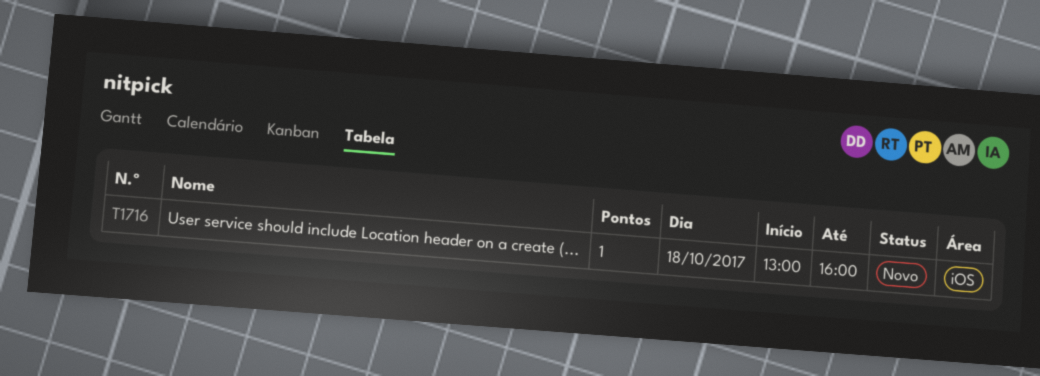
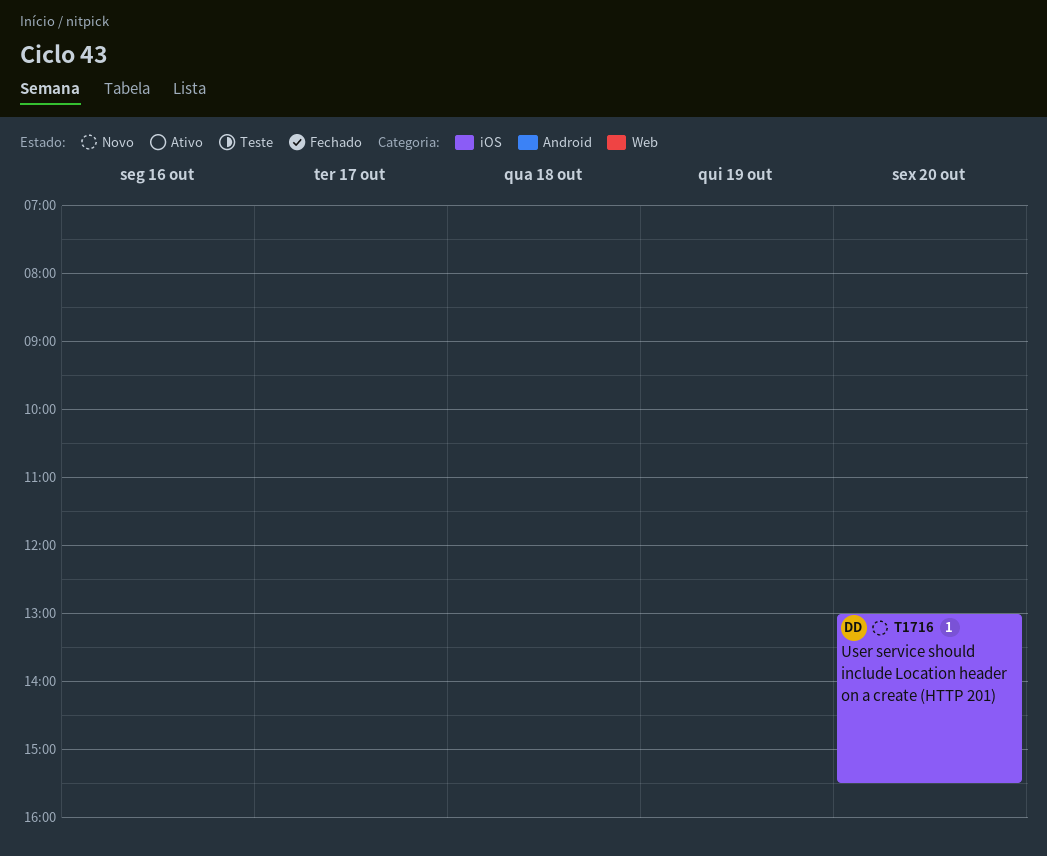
T1716, day: Oct 18 -> Oct 20
T1716, ends: 16:00 -> 15:30

